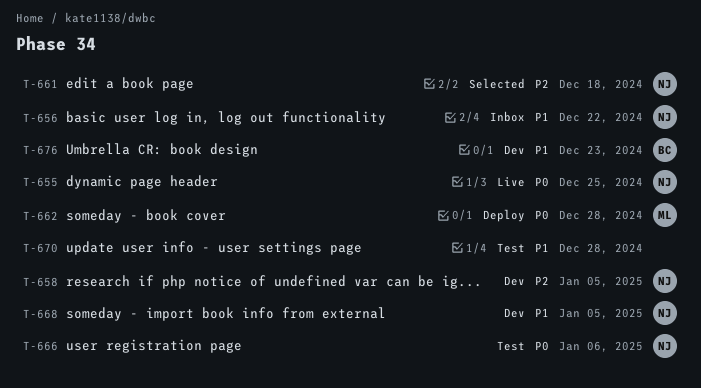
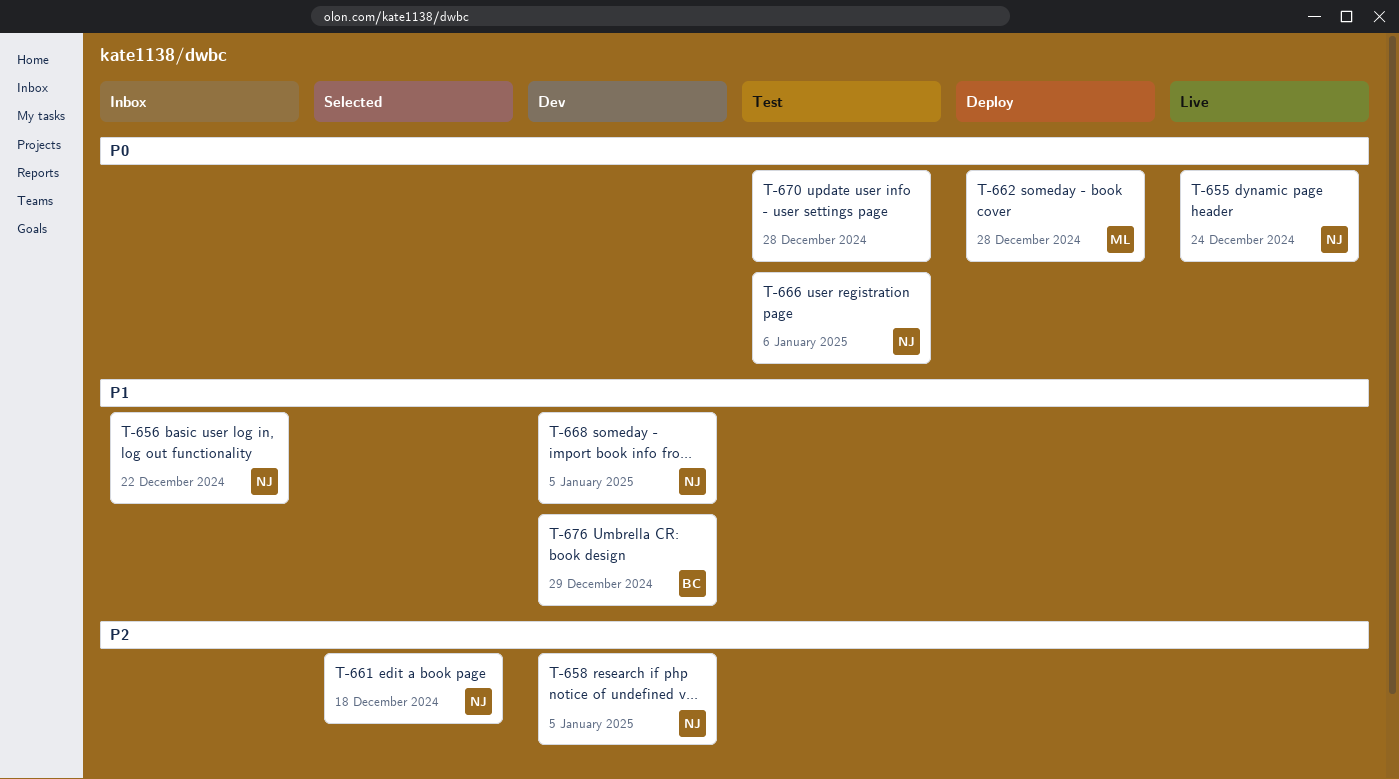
T-655, due: Dec 25 -> Dec 24
T-670, priority: P1 -> P0
T-676, due: Dec 23 -> Dec 29

